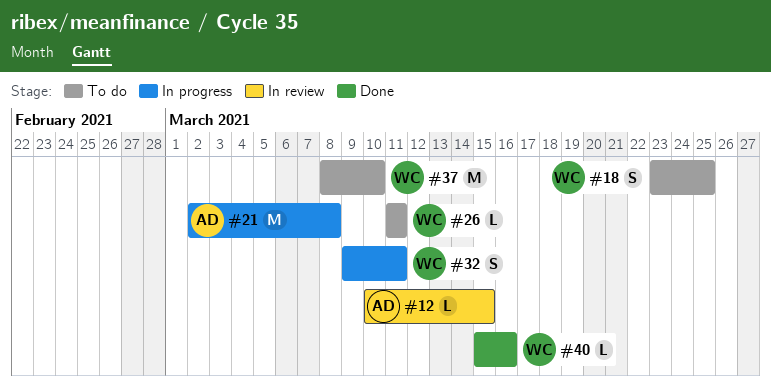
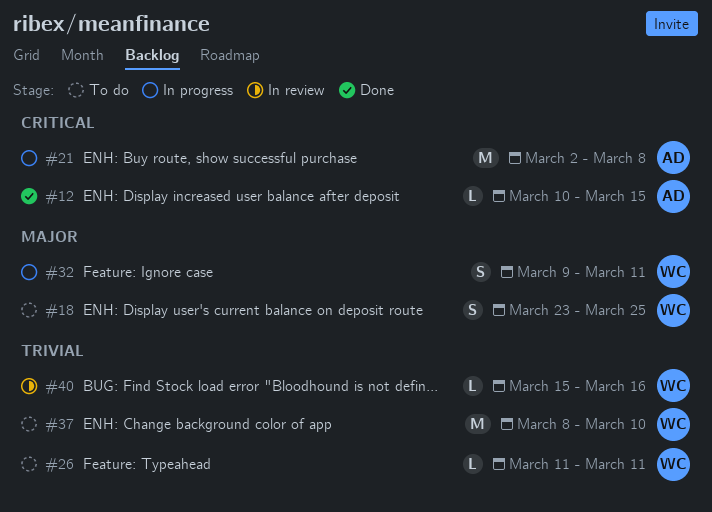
#12, status: In review -> Done
#40, status: Done -> In review

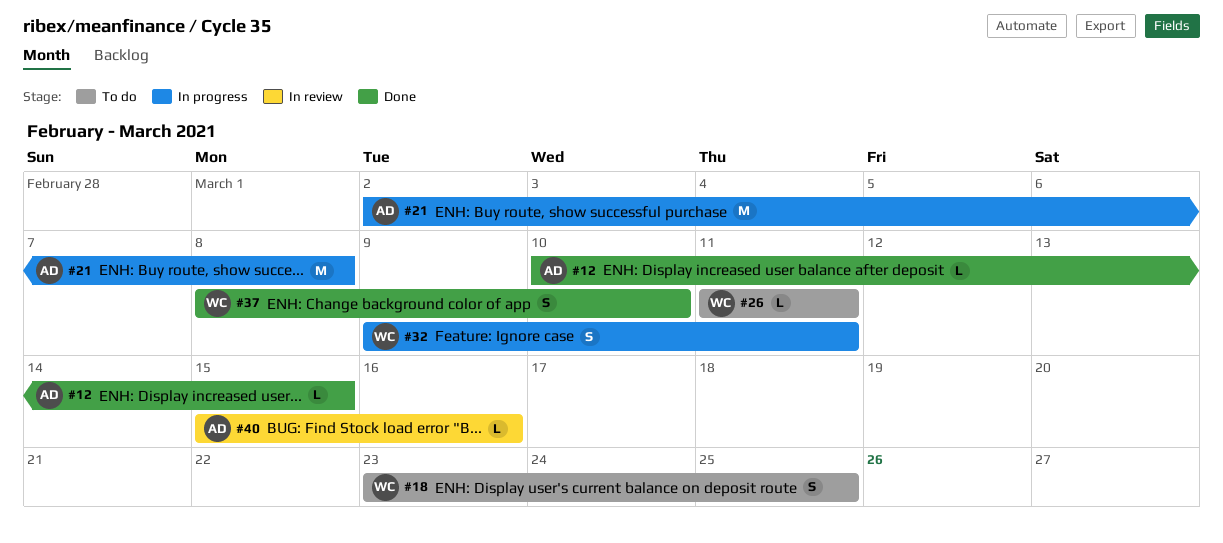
#37, status: To do -> Done
#37, estimate: M -> S
#40, owner: WC -> AD

